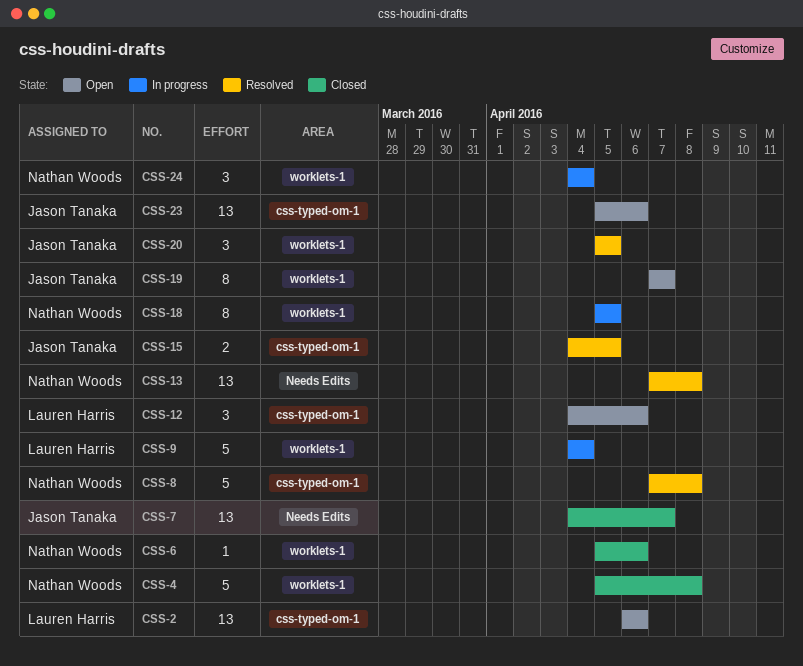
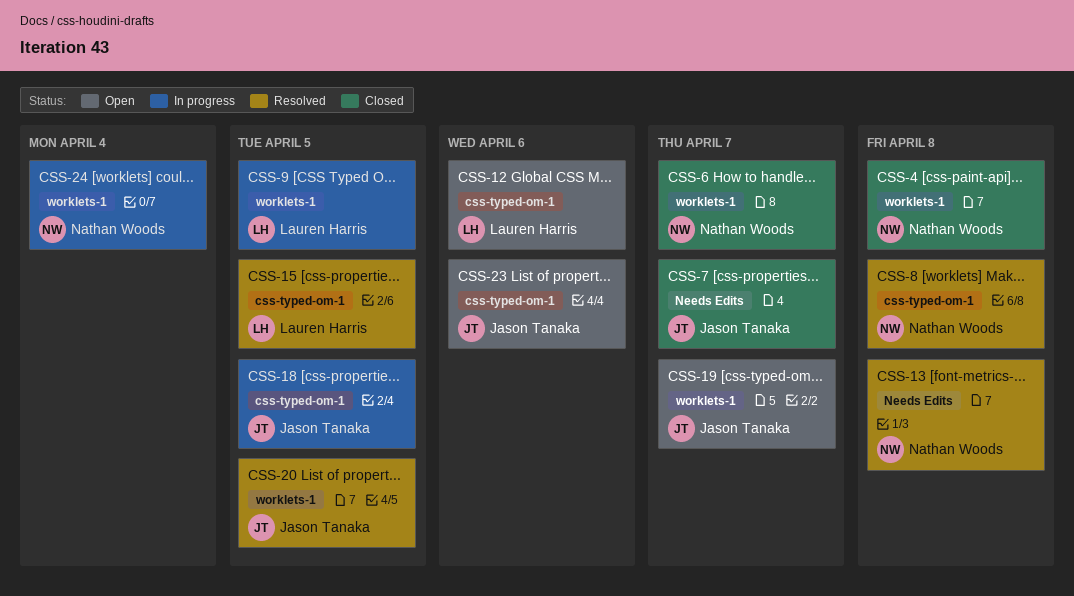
CSS-2: present -> none
CSS-6, due: Apr 6 -> Apr 7
CSS-9, due: Apr 4 -> Apr 5
CSS-15, owner: Jason Tanaka -> Lauren Harris
CSS-18, owner: Nathan Woods -> Jason Tanaka
CSS-18, label: worklets-1 -> css-typed-om-1

